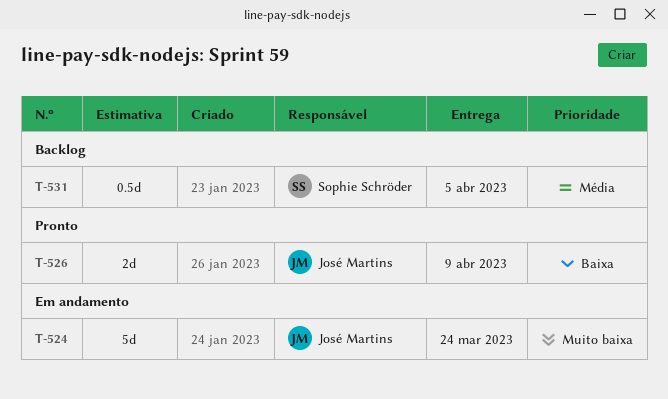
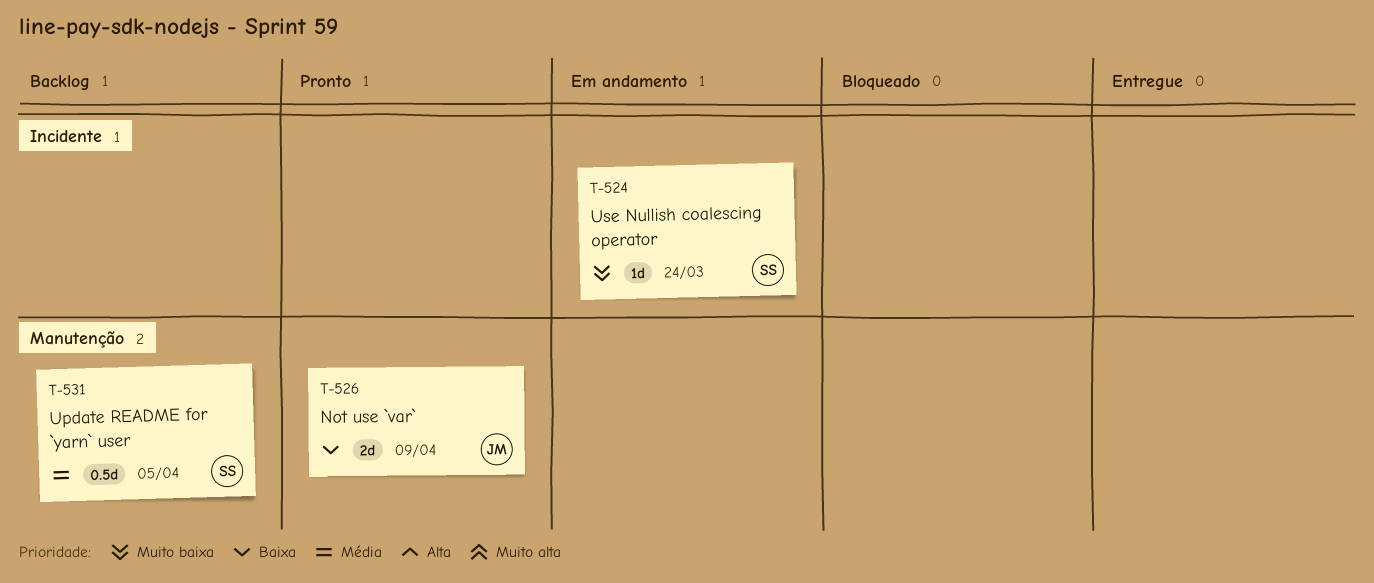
T-524, owner: José Martins -> Sophie Schröder
T-524, estimate: 5d -> 1d

